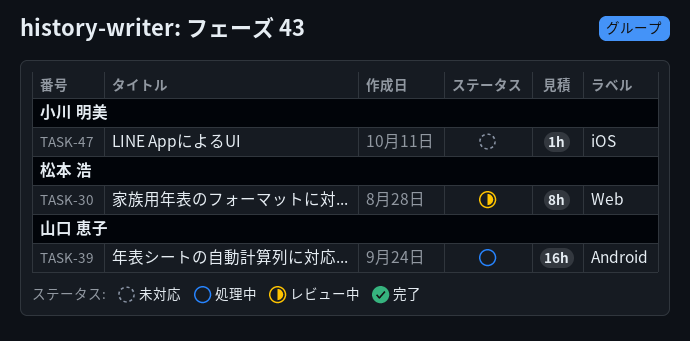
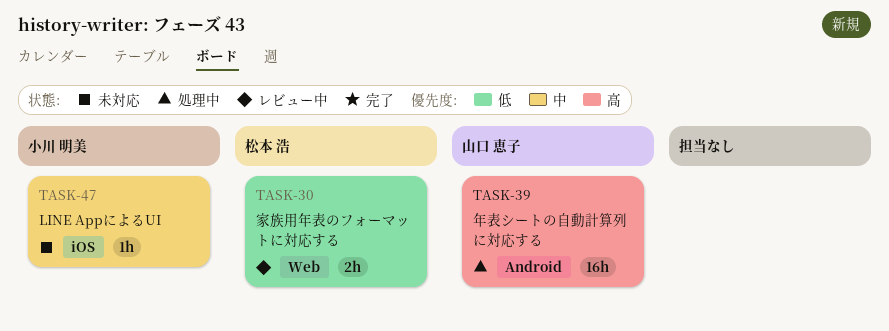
TASK-30, estimate: 8h -> 2h

